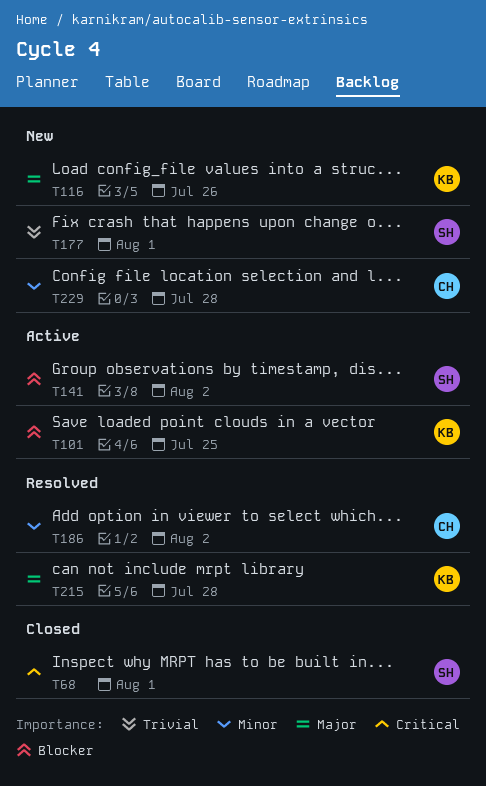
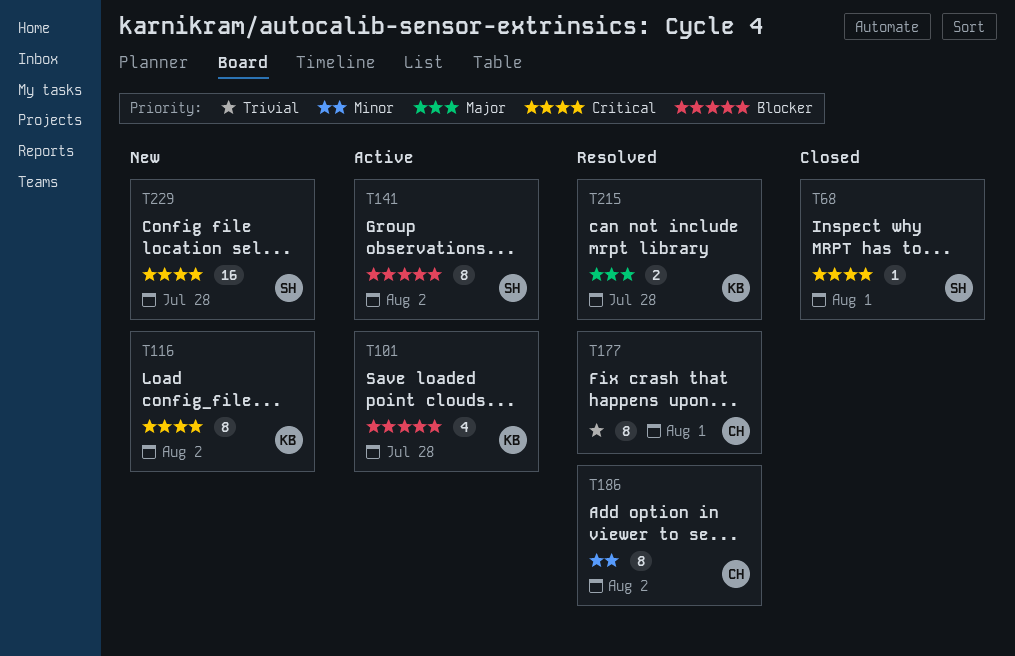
T101, due: Jul 25 -> Jul 28
T116, priority: Major -> Critical
T116, due: Jul 26 -> Aug 2
T177, status: New -> Resolved
T177, owner: SH -> CH
T229, owner: CH -> SH
T229, priority: Minor -> Critical

